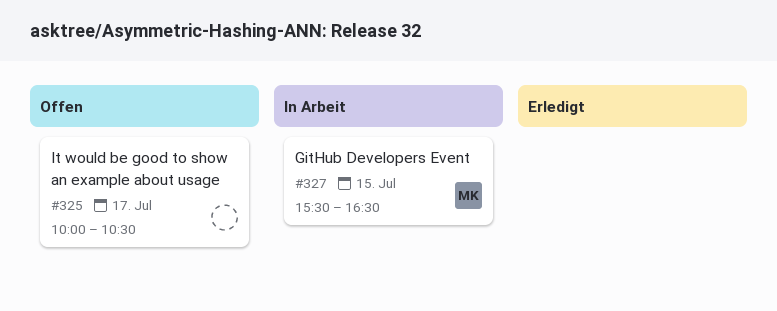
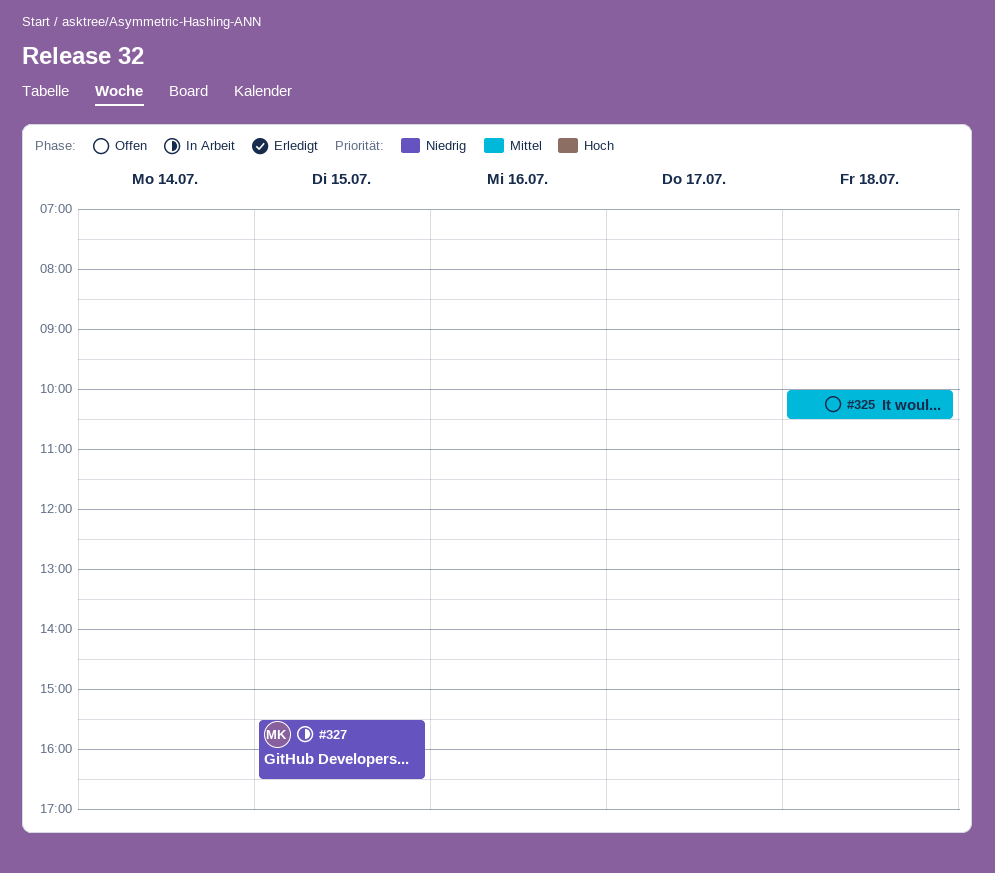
#325, day: Jul 17 -> Jul 18

